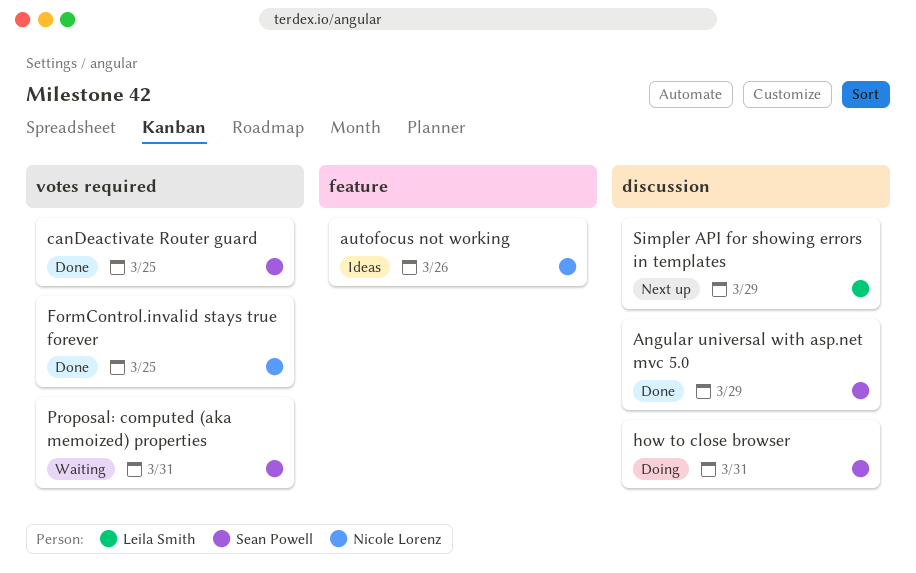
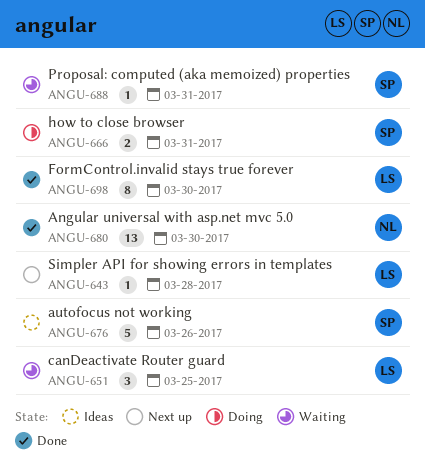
Angular universal with asp.net mvc 5.0, owner: Sean Powell -> Nicole Lorenz
Angular universal with asp.net mvc 5.0, due: Mar 29 -> Mar 30
autofocus not working, owner: Nicole Lorenz -> Sean Powell
canDeactivate Router guard, status: Done -> Waiting
canDeactivate Router guard, owner: Sean Powell -> Leila Smith
FormControl.invalid stays true forever, owner: Nicole Lorenz -> Leila Smith
FormControl.invalid stays true forever, due: Mar 25 -> Mar 30
Simpler API for showing errors in templates, due: Mar 29 -> Mar 28

